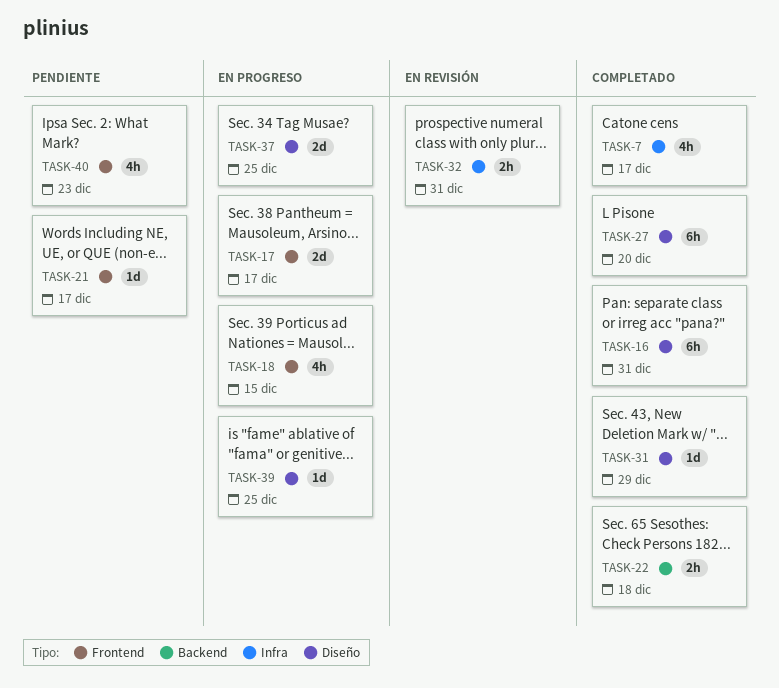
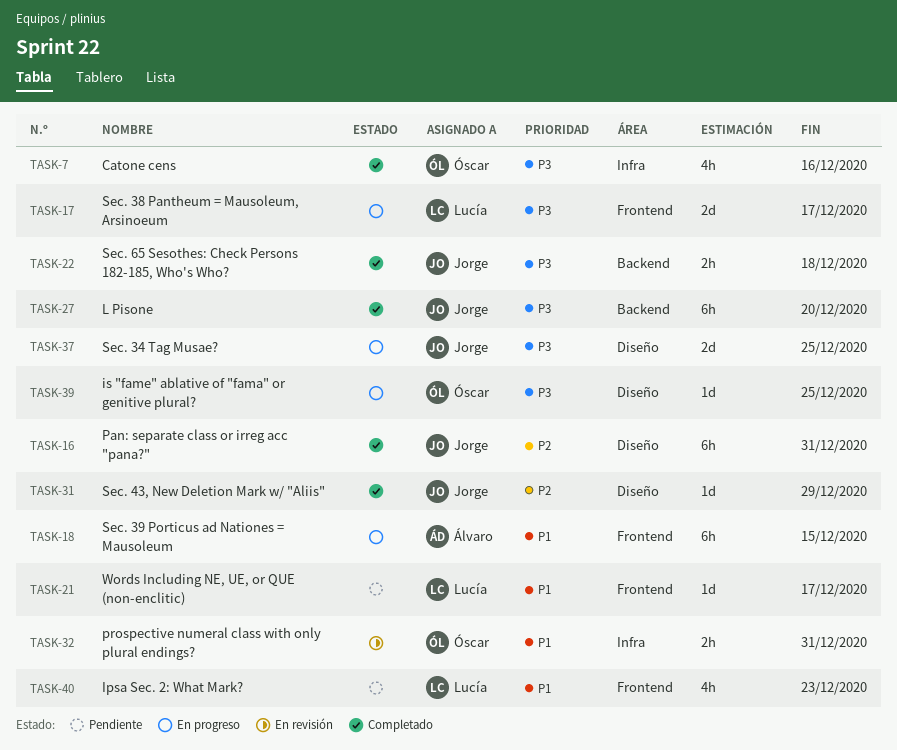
TASK-7, due: Dec 17 -> Dec 16
TASK-18, estimate: 4h -> 6h
TASK-27, label: Diseño -> Backend

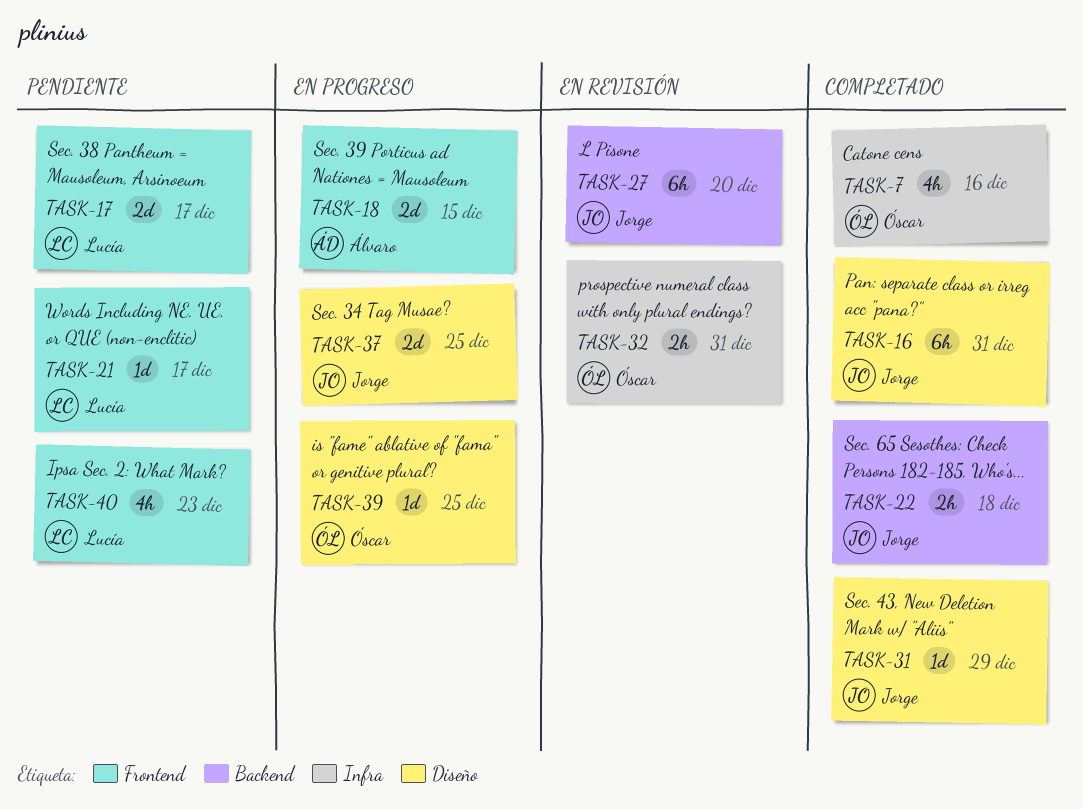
TASK-17, status: En progreso -> Pendiente
TASK-18, estimate: 6h -> 2d
TASK-27, status: Completado -> En revisión

